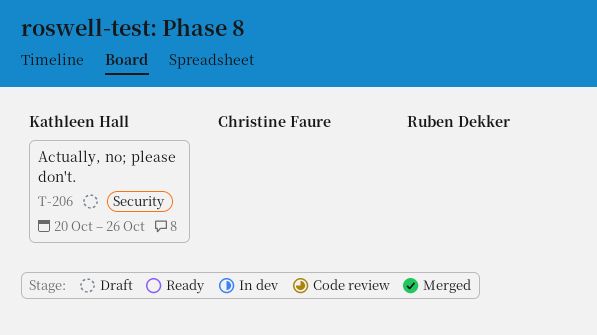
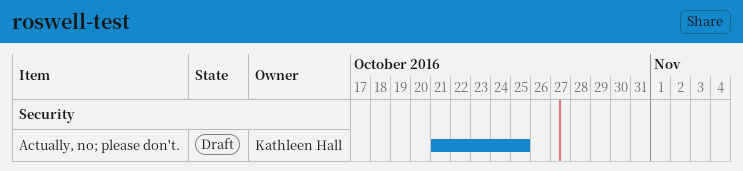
Actually, no; please don't., start: Oct 20 -> Oct 21
Actually, no; please don't., due: Oct 26 -> Oct 25

